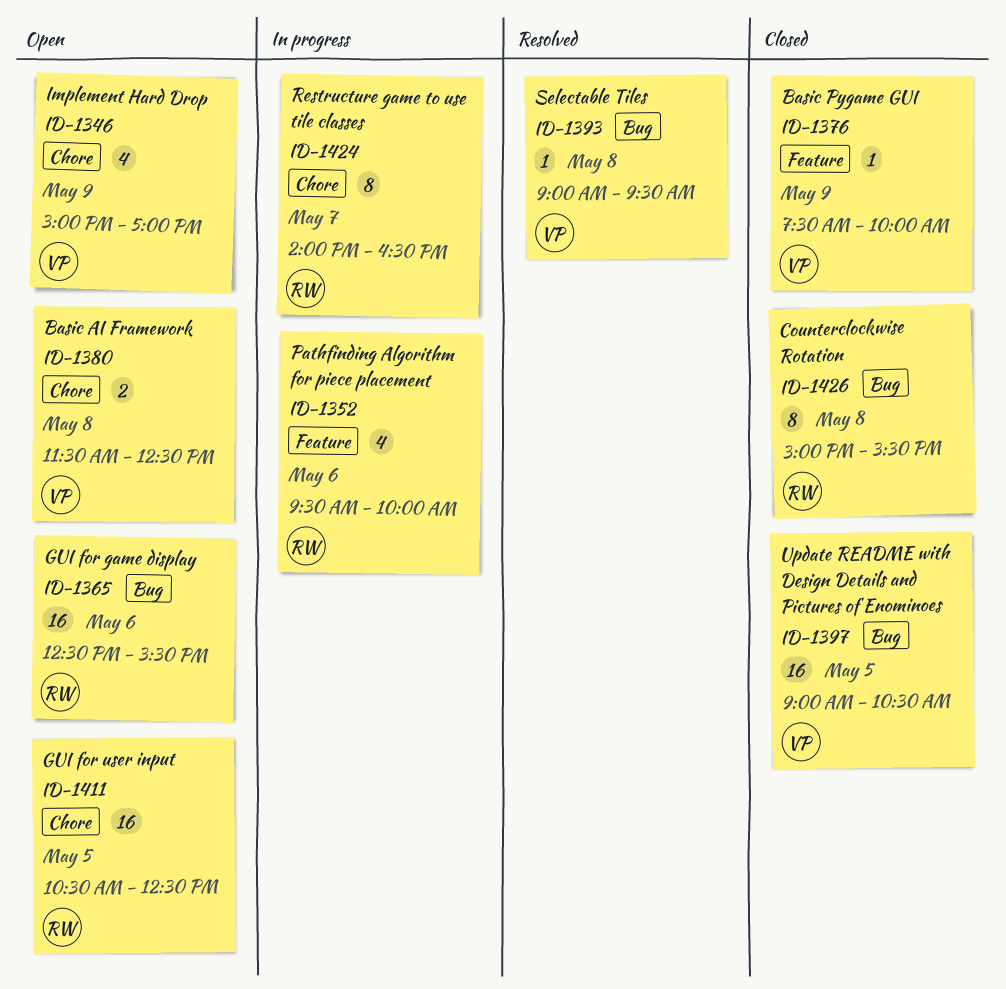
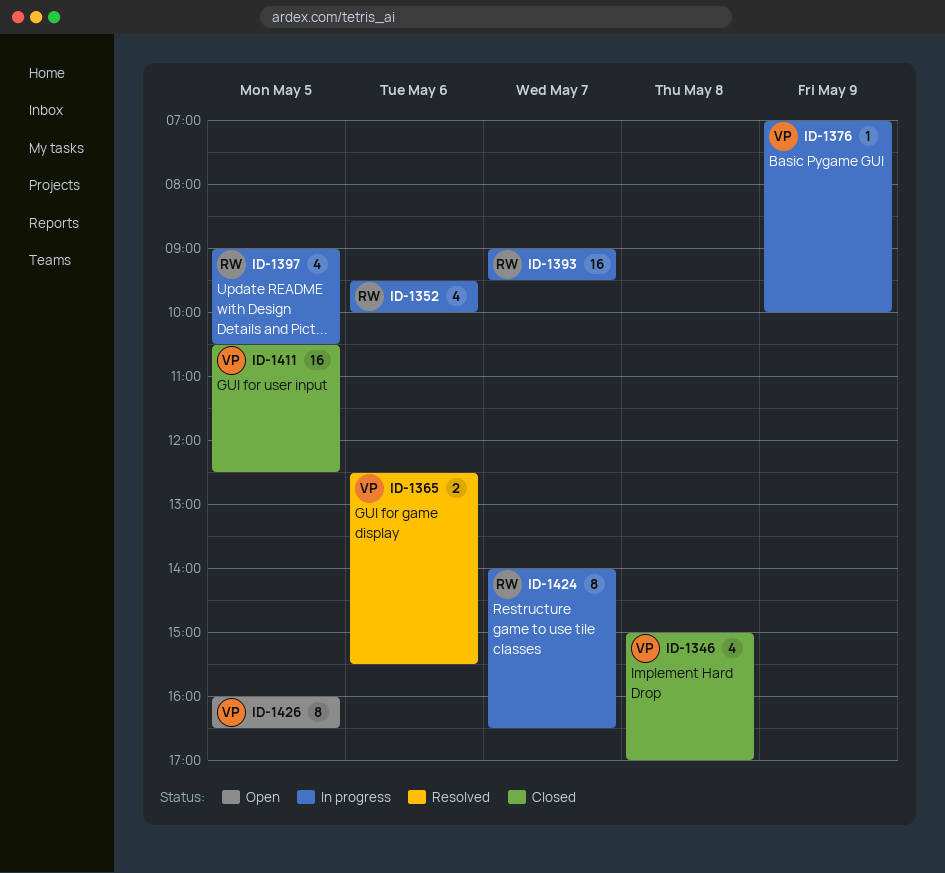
ID-1346, status: Open -> Closed
ID-1346, day: May 9 -> May 8
ID-1365, status: Open -> Resolved
ID-1365, owner: RW -> VP
ID-1365, estimate: 16 -> 2
ID-1376, status: Closed -> In progress
ID-1376, begins: 07:30 -> 07:00
ID-1380: present -> none
ID-1393, status: Resolved -> In progress
ID-1393, owner: VP -> RW
ID-1393, estimate: 1 -> 16
ID-1393, day: May 8 -> May 7
ID-1397, status: Closed -> In progress
ID-1397, owner: VP -> RW
ID-1397, estimate: 16 -> 4
ID-1411, status: Open -> Closed
ID-1411, owner: RW -> VP
ID-1426, status: Closed -> Open
ID-1426, owner: RW -> VP
ID-1426, day: May 8 -> May 5
ID-1426, begins: 15:00 -> 16:00
ID-1426, ends: 15:30 -> 16:30

